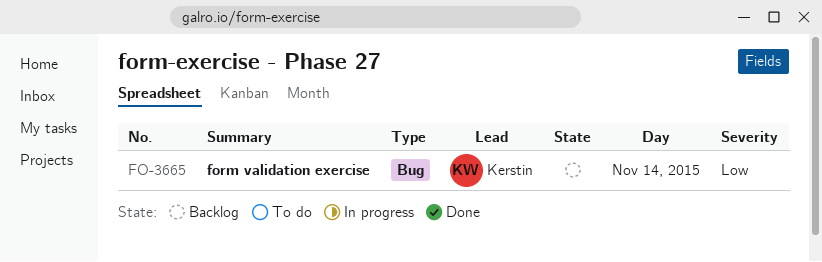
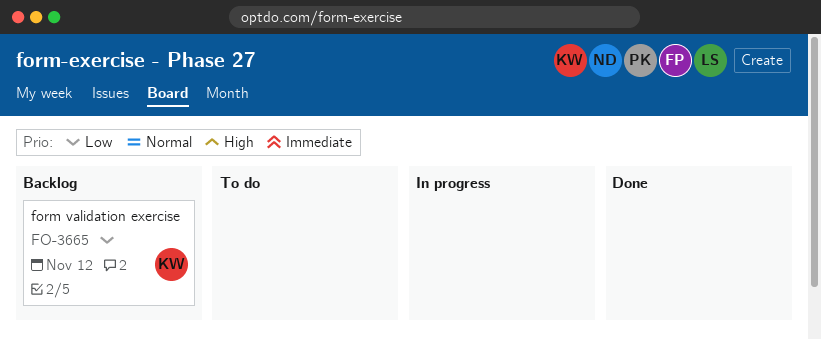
FO-3665, day: Nov 14 -> Nov 12

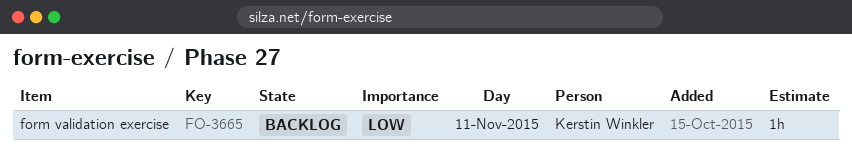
FO-3665, day: Nov 12 -> Nov 11

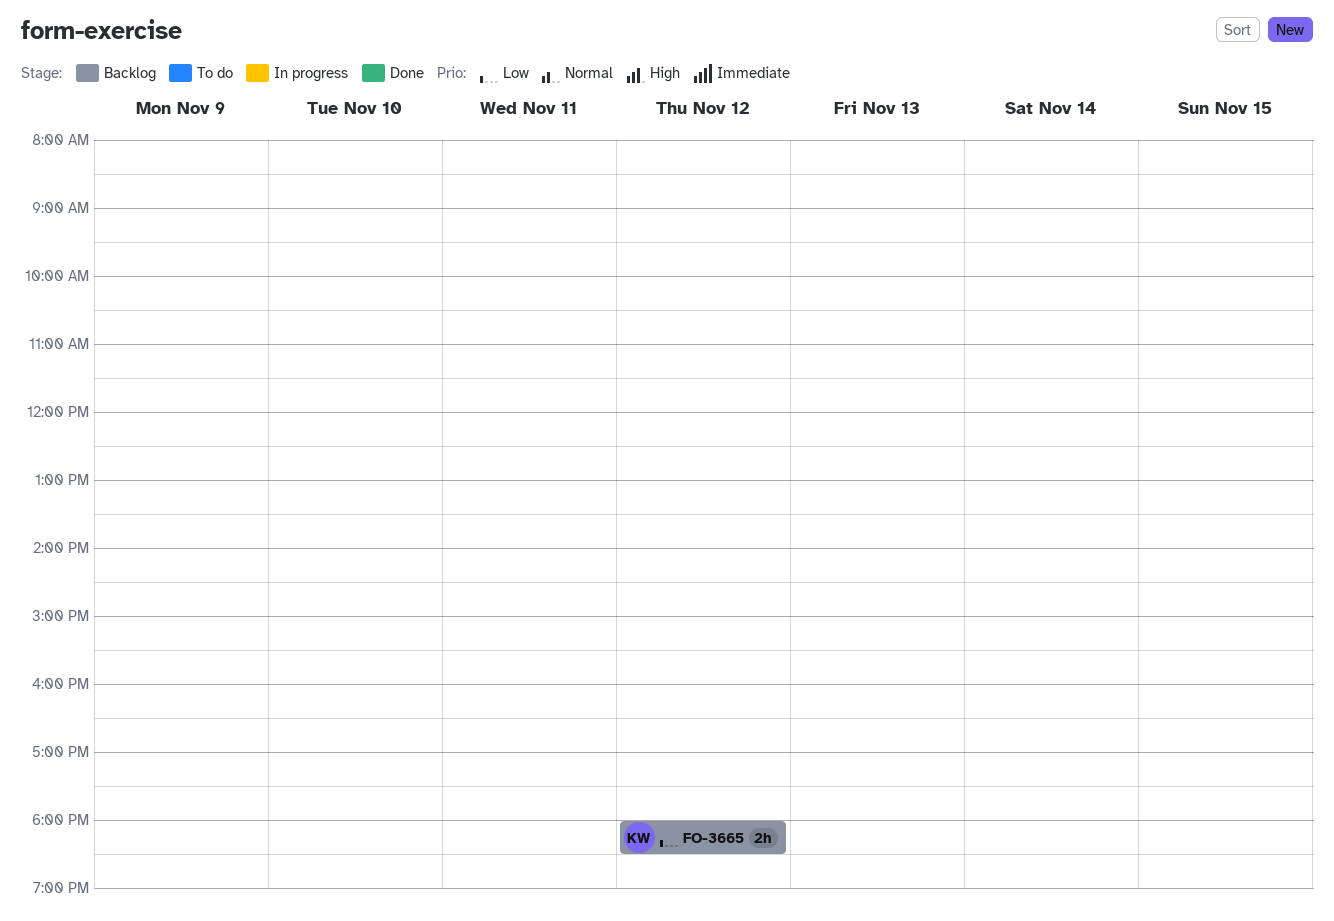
FO-3665, estimate: 1h -> 2h
FO-3665, day: Nov 11 -> Nov 12

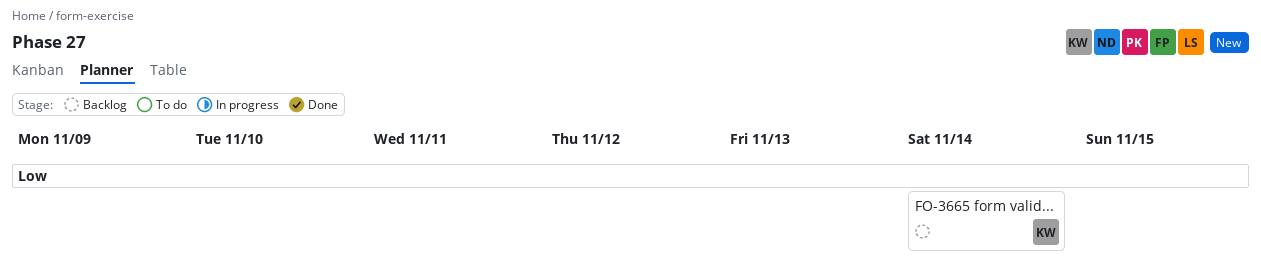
FO-3665, day: Nov 12 -> Nov 14

